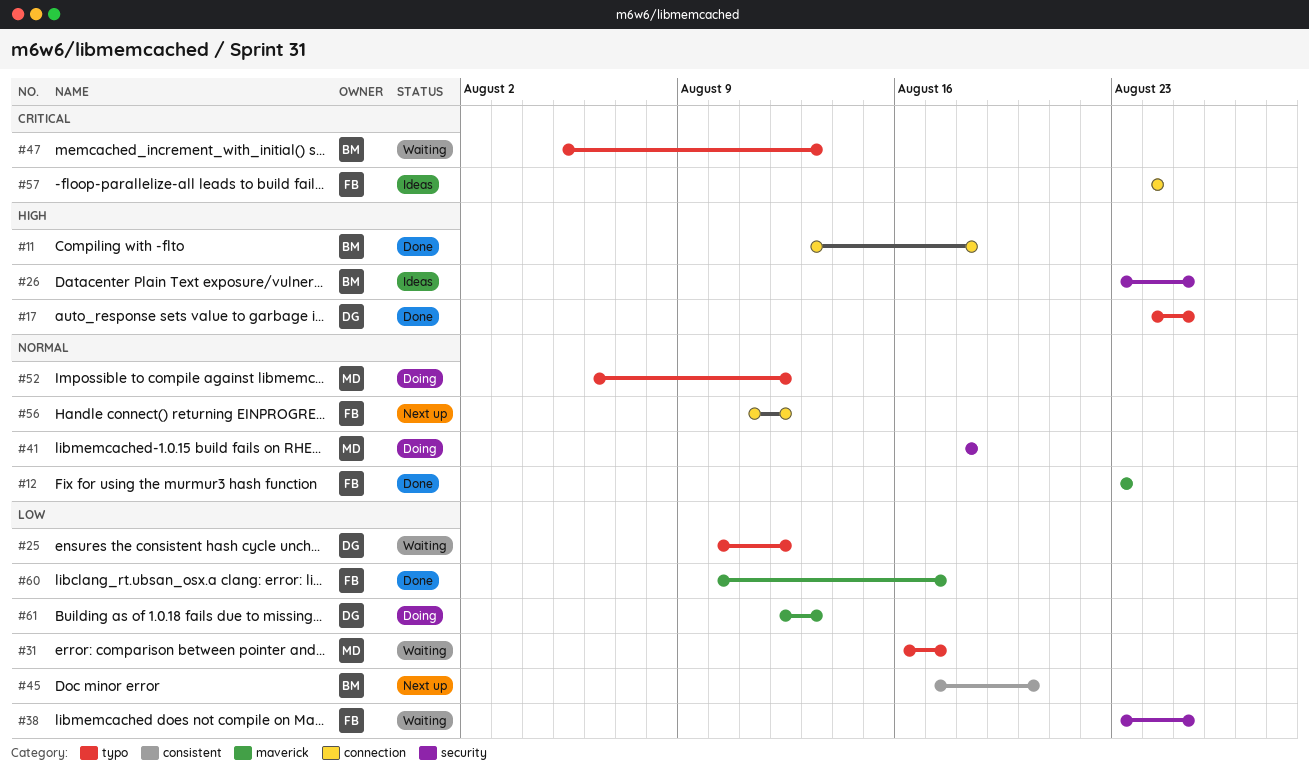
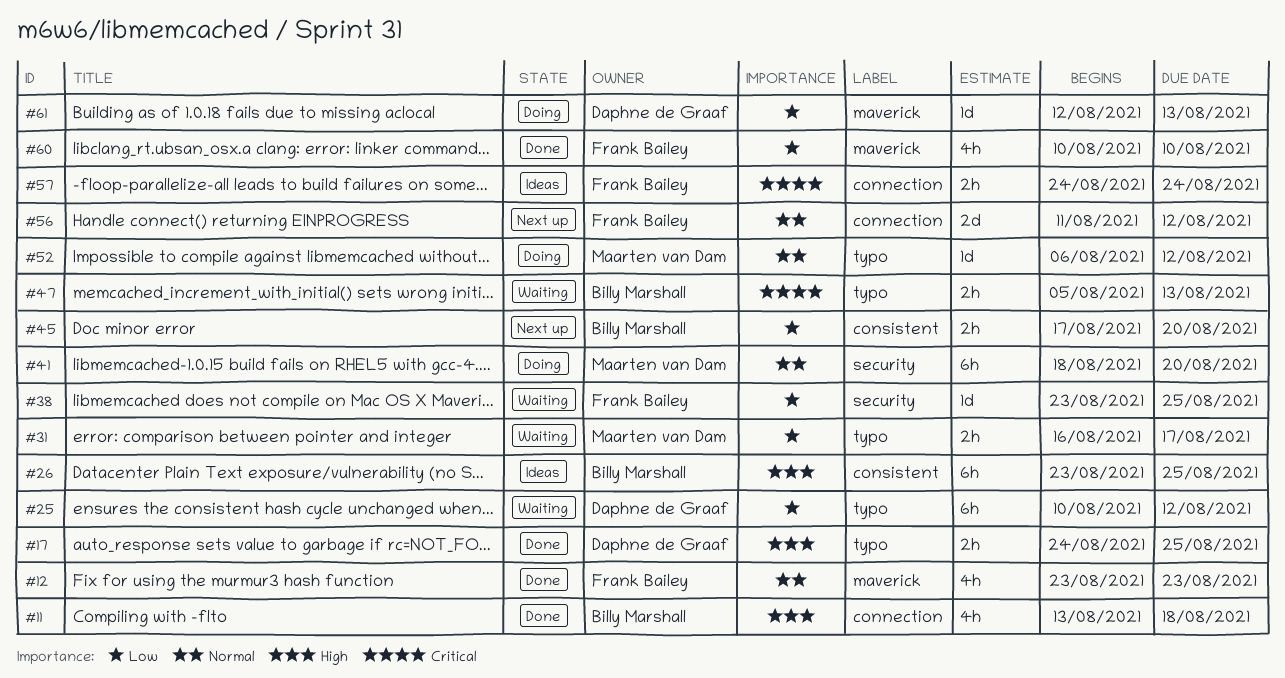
#26, label: security -> consistent
#41, due: Aug 18 -> Aug 20
#60, due: Aug 17 -> Aug 10

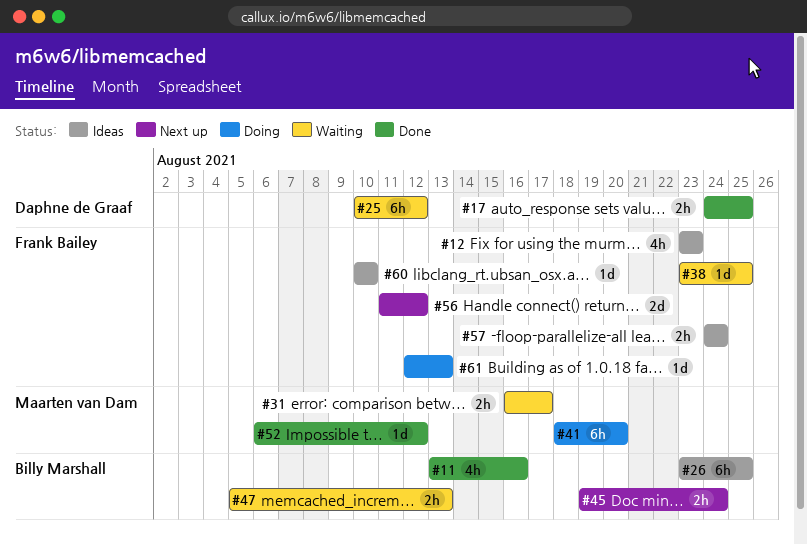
#11, due: Aug 18 -> Aug 16
#12, status: Done -> Ideas
#45, start: Aug 17 -> Aug 19
#45, due: Aug 20 -> Aug 24
#52, status: Doing -> Done
#60, status: Done -> Ideas
#60, estimate: 4h -> 1d
#61, owner: Daphne de Graaf -> Frank Bailey

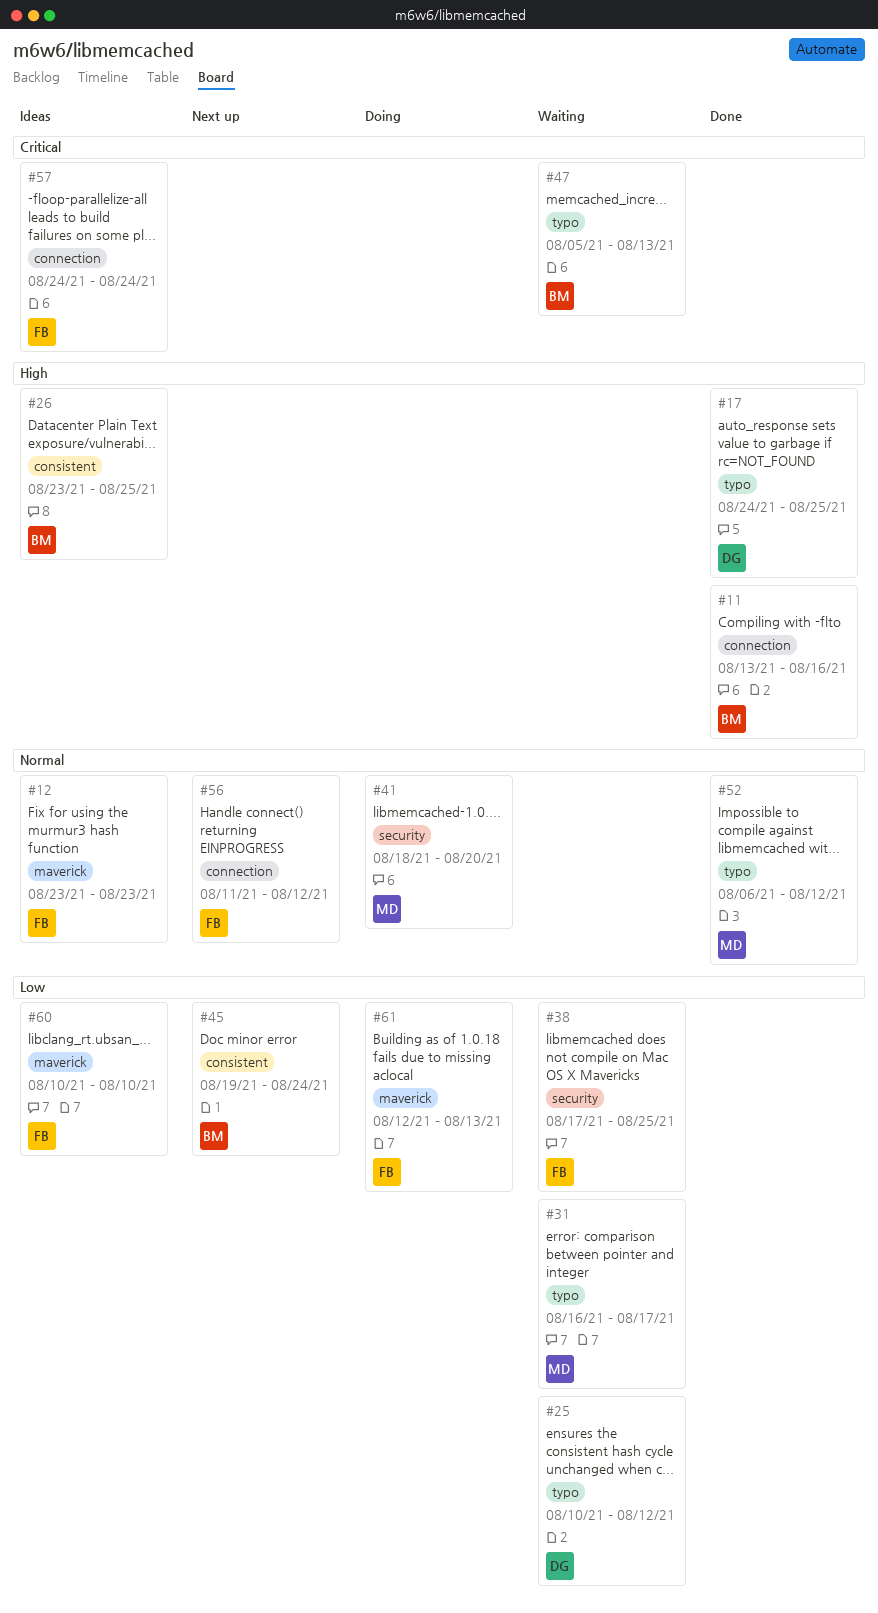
#38, start: Aug 23 -> Aug 17

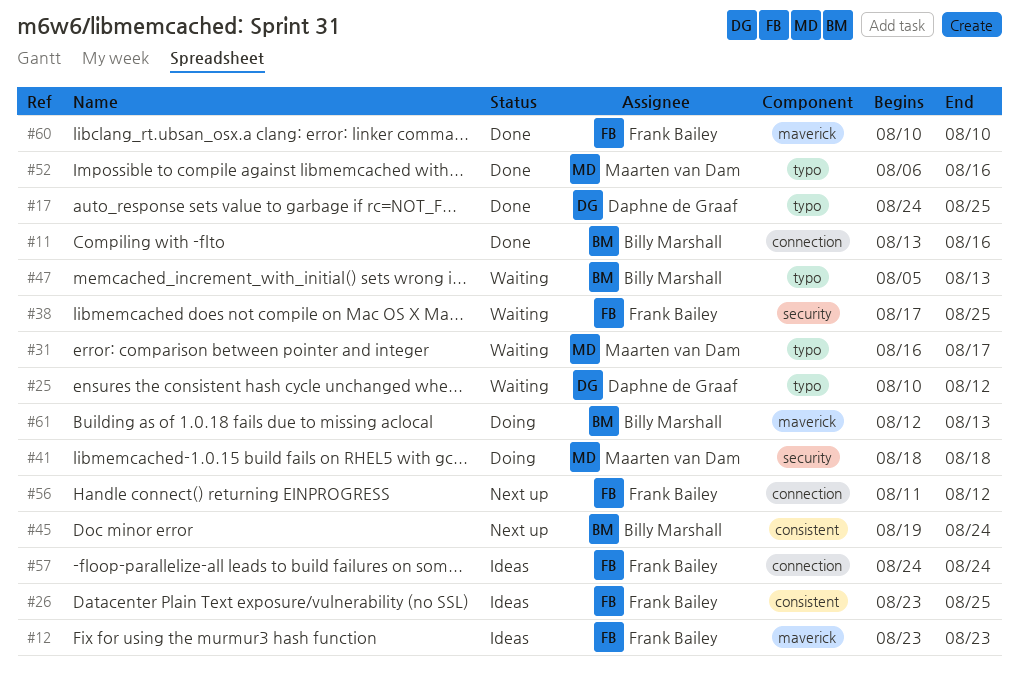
#26, owner: Billy Marshall -> Frank Bailey
#41, due: Aug 20 -> Aug 18
#52, due: Aug 12 -> Aug 16
#60, status: Ideas -> Done
#61, owner: Frank Bailey -> Billy Marshall

